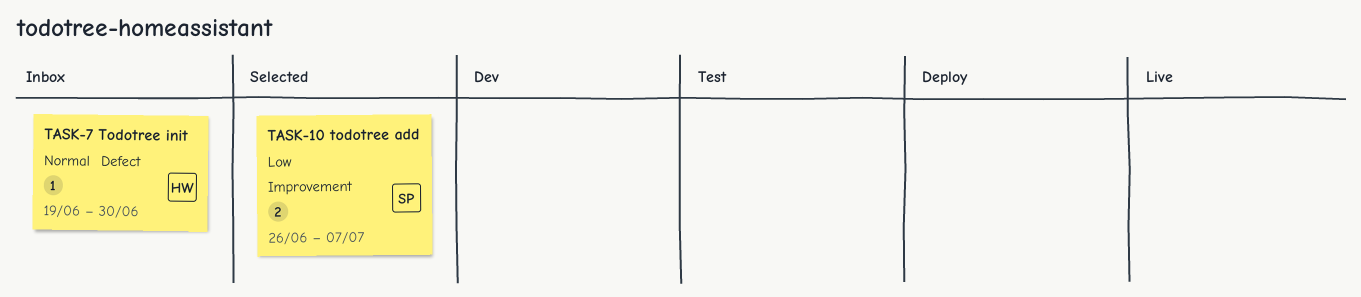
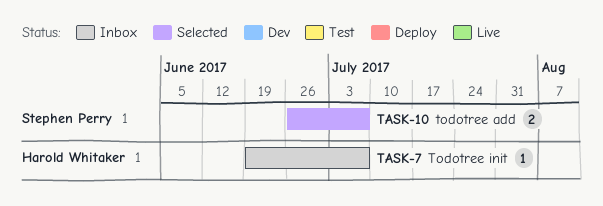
TASK-7, due: Jun 30 -> Jul 7

